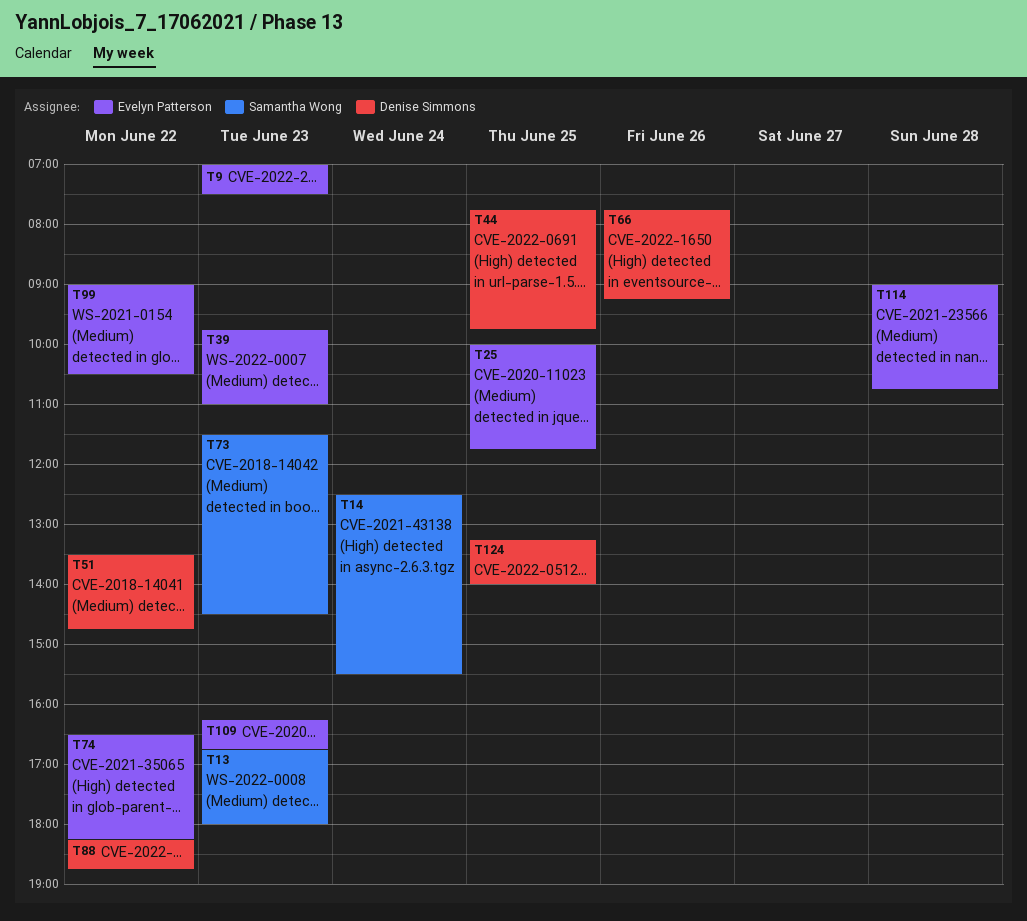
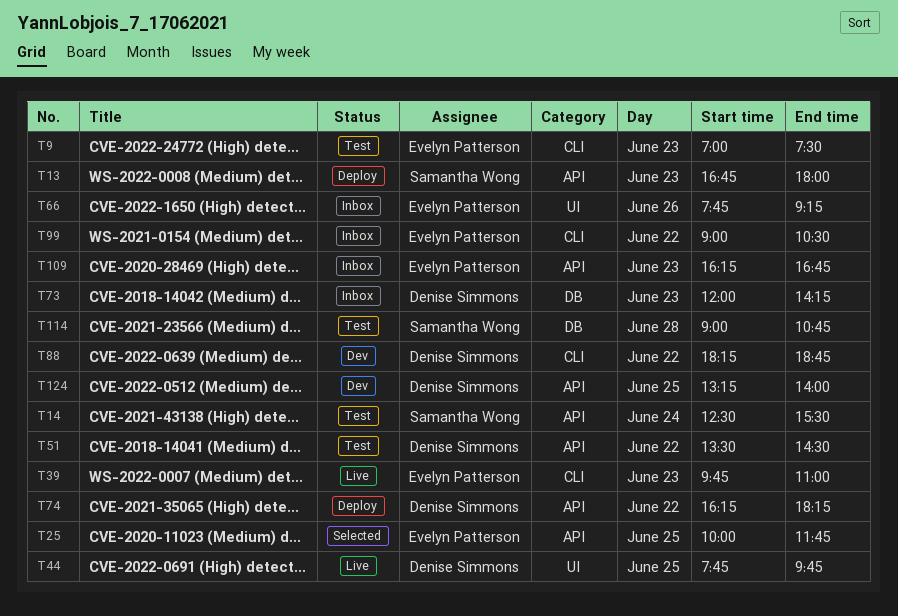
T51, ends: 14:45 -> 14:30
T66, owner: Denise Simmons -> Evelyn Patterson
T73, owner: Samantha Wong -> Denise Simmons
T73, begins: 11:30 -> 12:00
T73, ends: 14:30 -> 14:15
T74, owner: Evelyn Patterson -> Denise Simmons
T74, begins: 16:30 -> 16:15
T114, owner: Evelyn Patterson -> Samantha Wong

